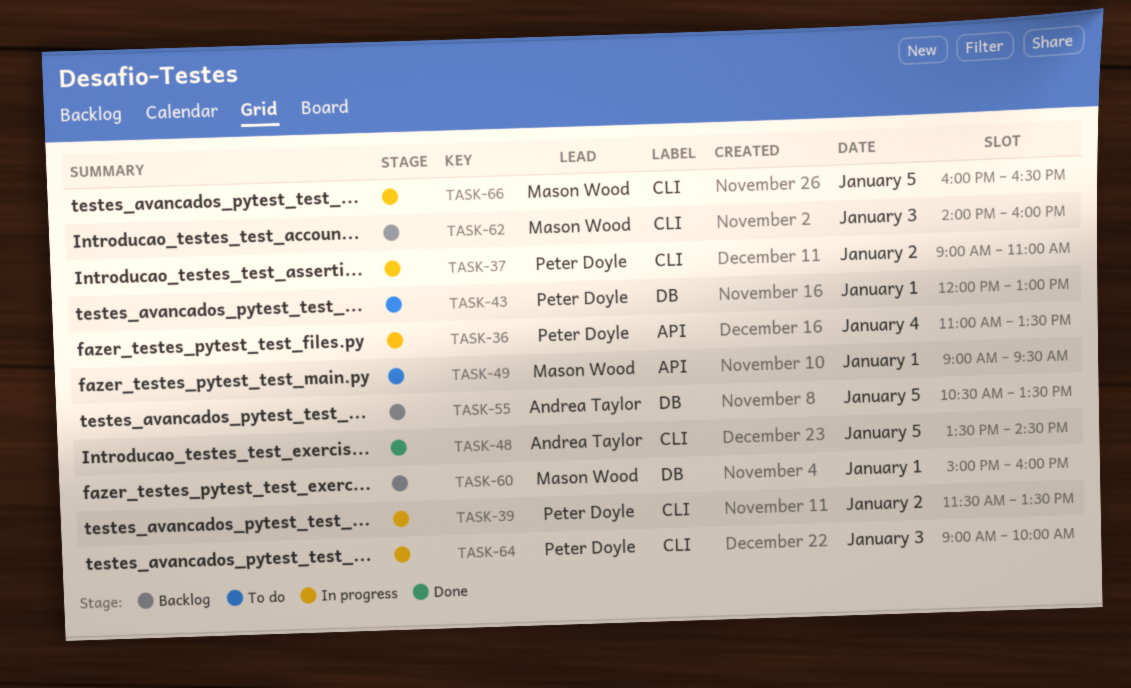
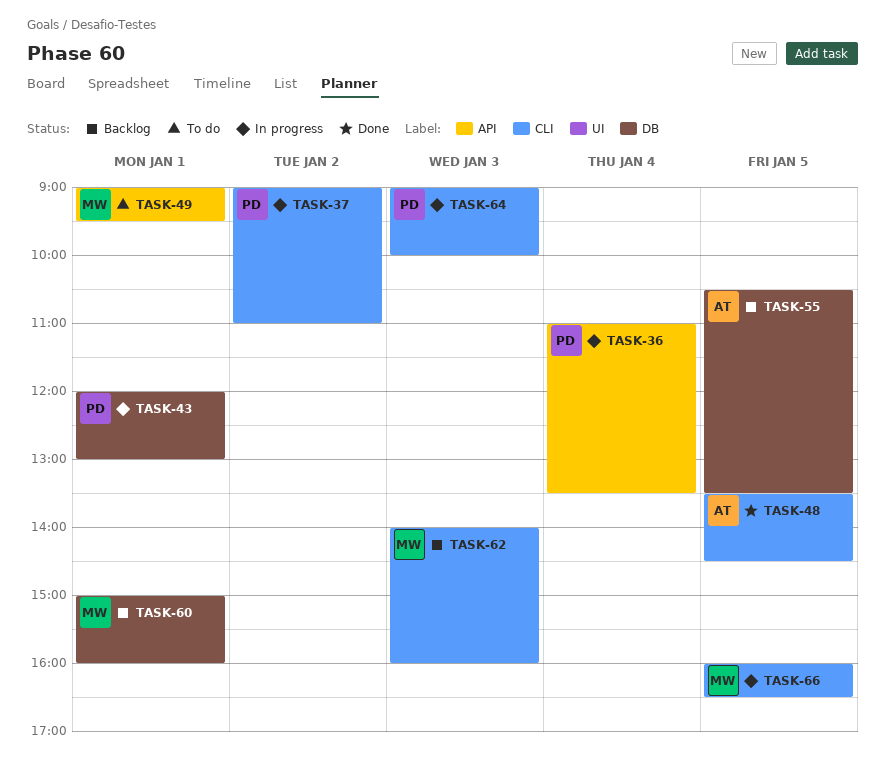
TASK-39: present -> none
TASK-43, status: To do -> In progress

